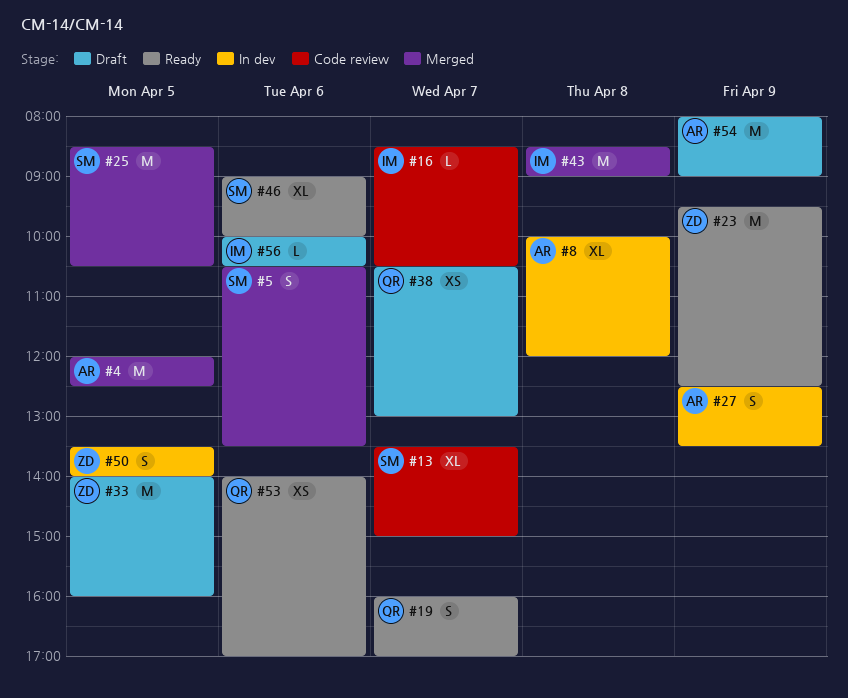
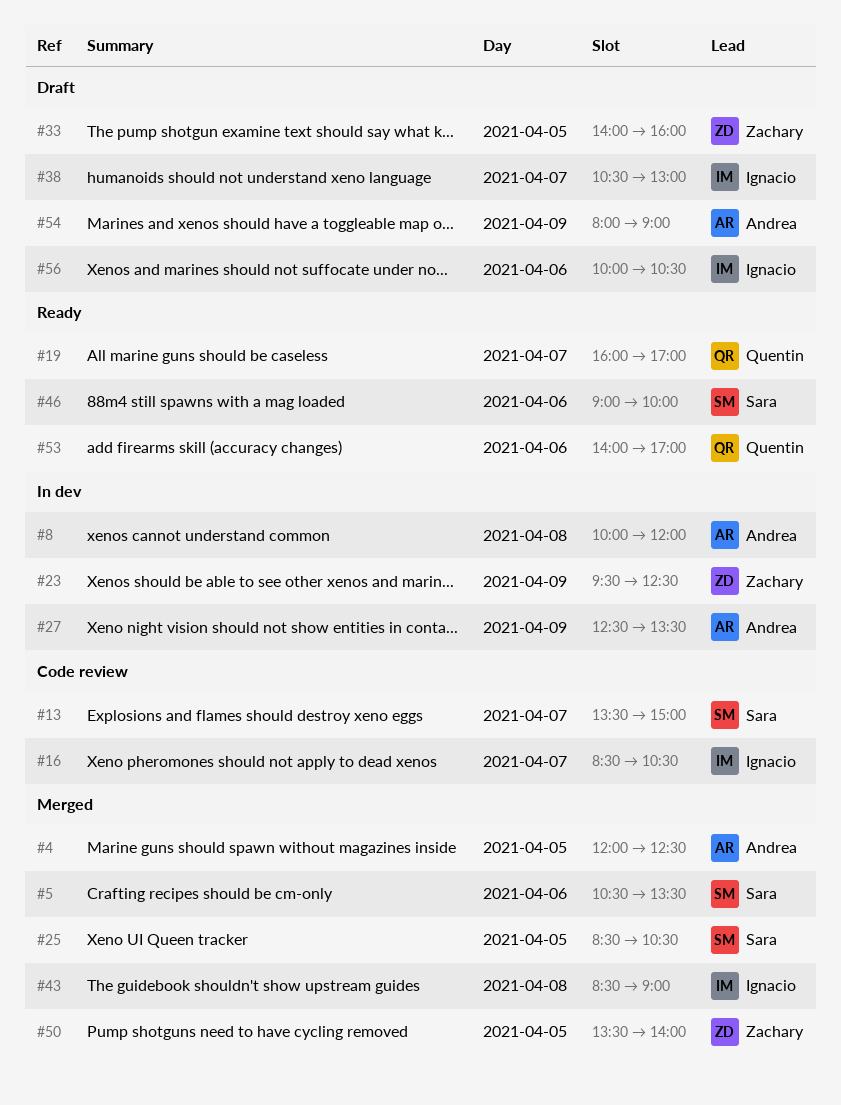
#23, status: Ready -> In dev
#38, owner: Quentin -> Ignacio
#50, status: In dev -> Merged

